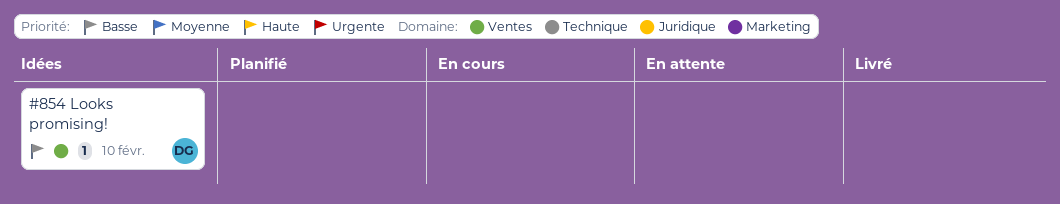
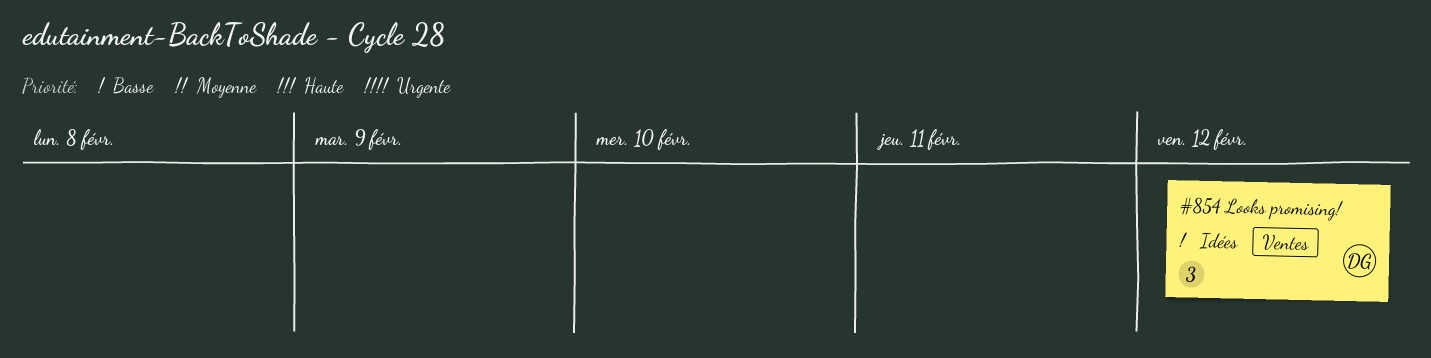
#854, estimate: 1 -> 3
#854, due: Feb 10 -> Feb 12

